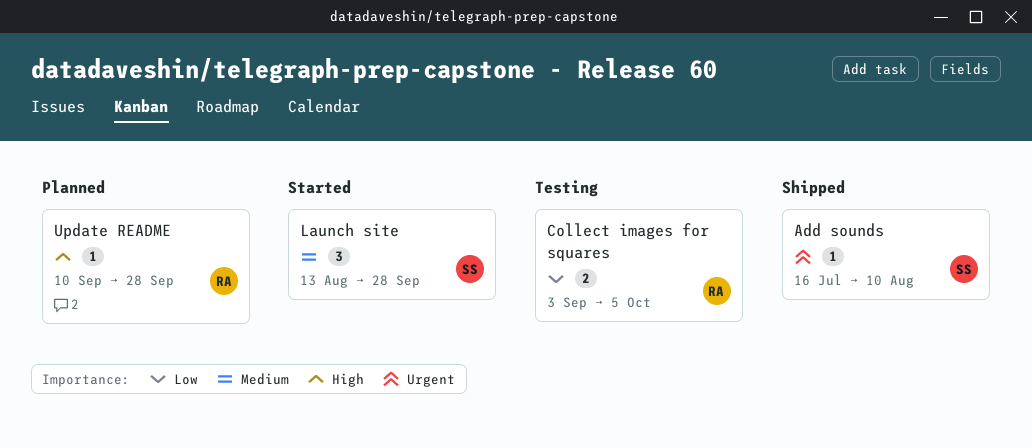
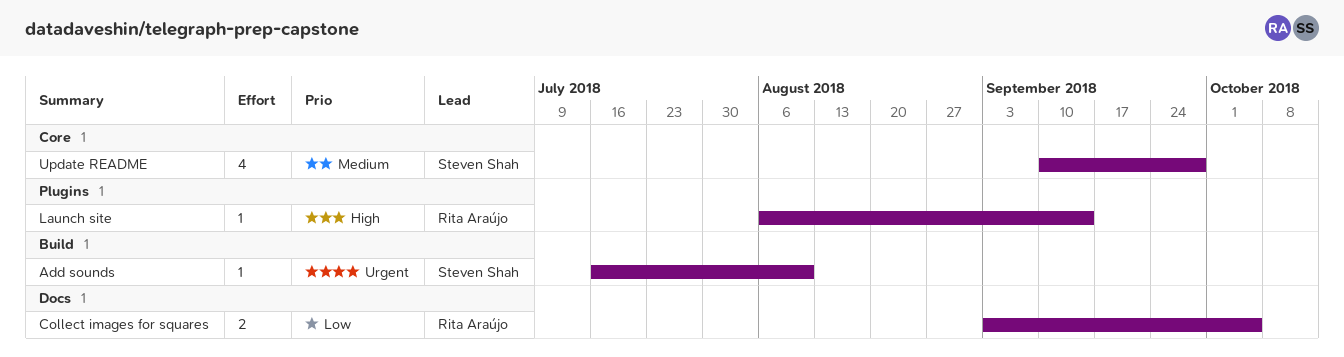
Launch site, owner: Steven Shah -> Rita Araújo
Launch site, priority: Medium -> High
Launch site, estimate: 3 -> 1
Launch site, start: Aug 13 -> Aug 6
Launch site, due: Sep 28 -> Sep 14
Update README, owner: Rita Araújo -> Steven Shah
Update README, priority: High -> Medium
Update README, estimate: 1 -> 4

